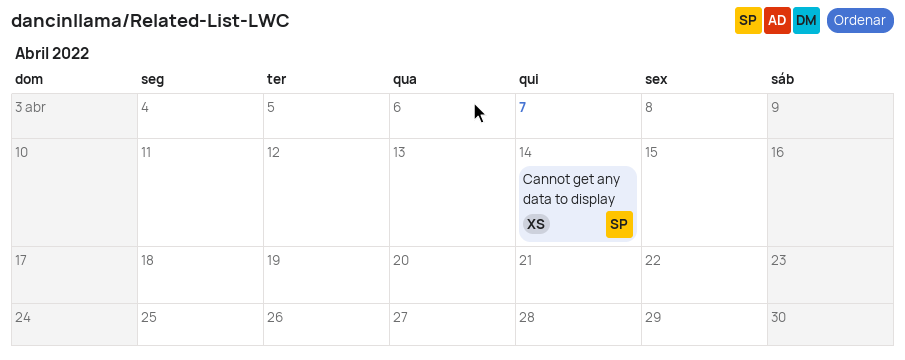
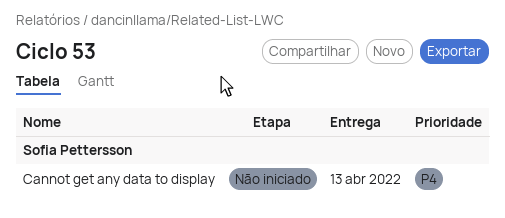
Cannot get any data to display, due: Apr 14 -> Apr 13

